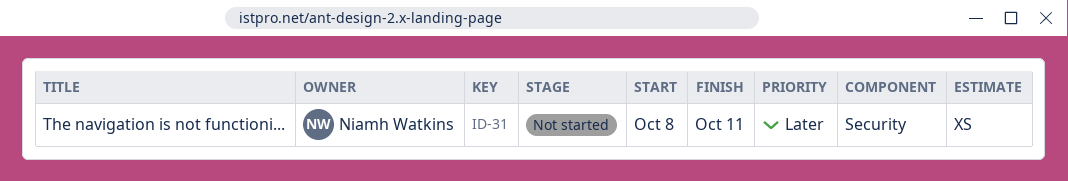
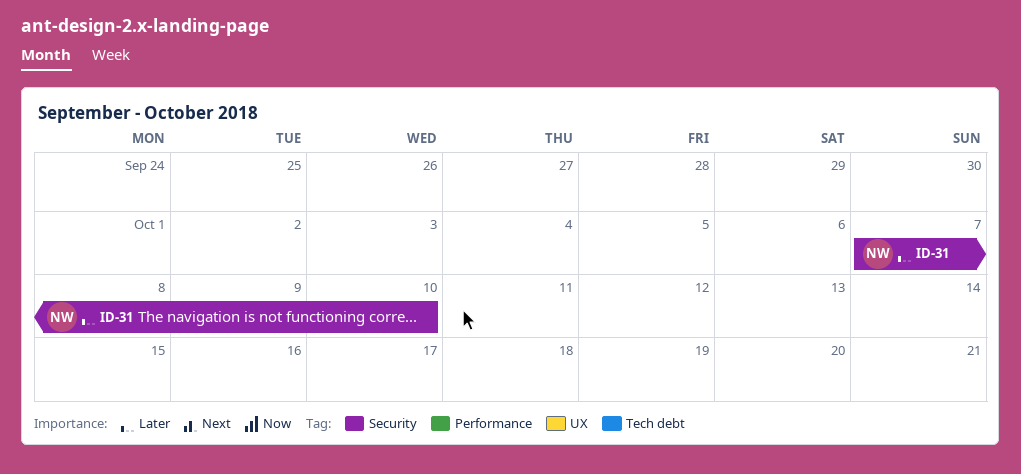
ID-31, start: Oct 8 -> Oct 7
ID-31, due: Oct 11 -> Oct 10

